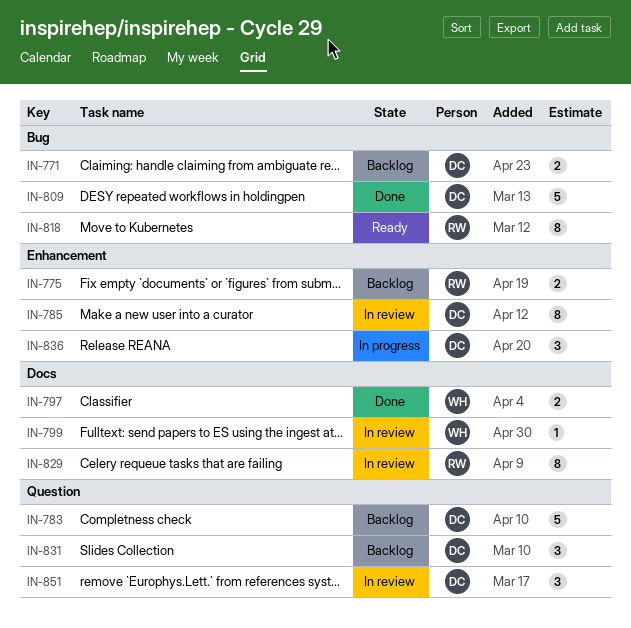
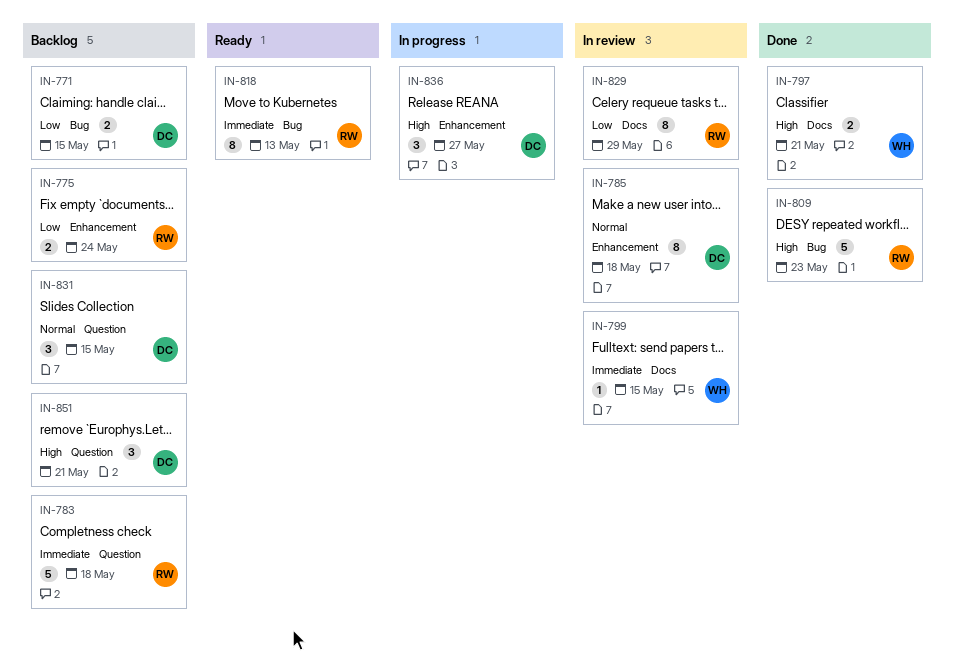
IN-783, owner: DC -> RW
IN-809, owner: DC -> RW
IN-851, status: In review -> Backlog

